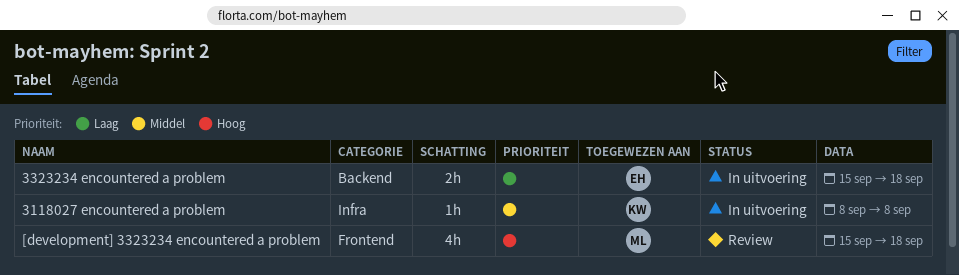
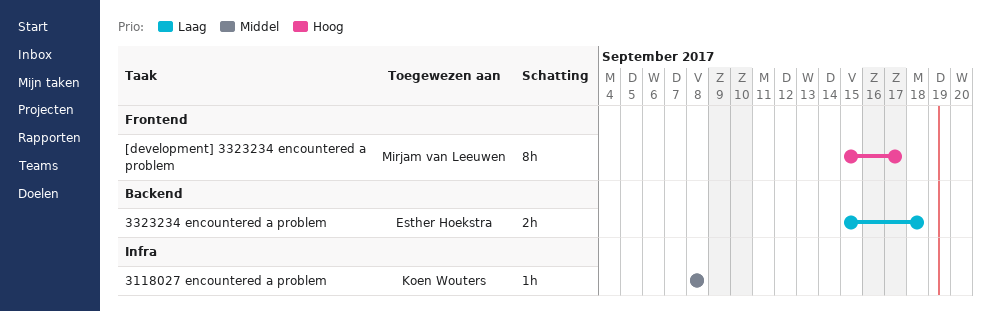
[development] 3323234 encountered a problem, estimate: 4h -> 8h
[development] 3323234 encountered a problem, due: Sep 18 -> Sep 17

